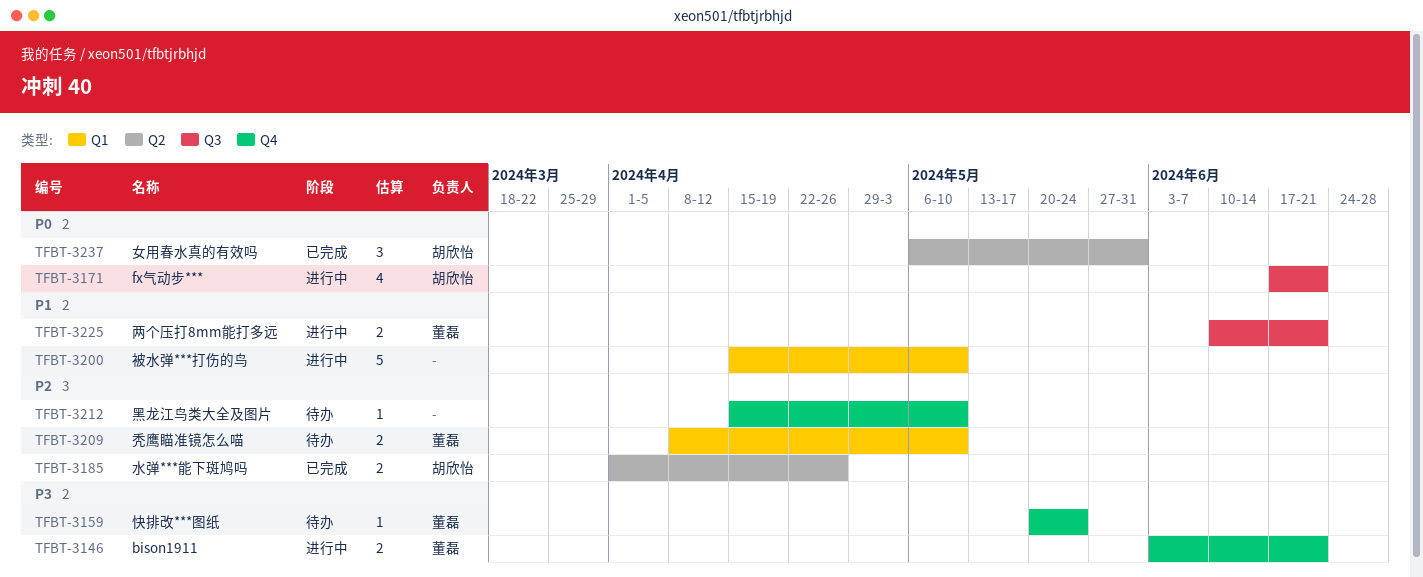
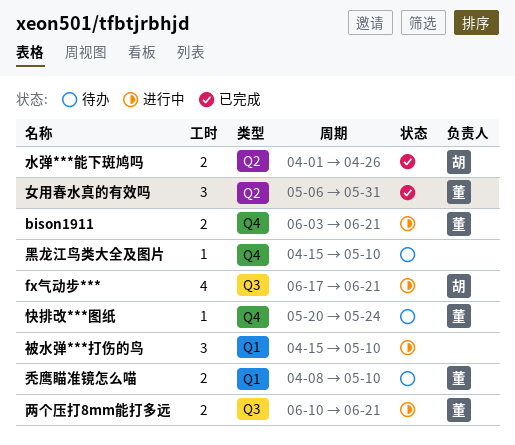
女用春水真的有效吗, owner: 胡欣怡 -> 董磊
被水弹***打伤的鸟, estimate: 5 -> 3

